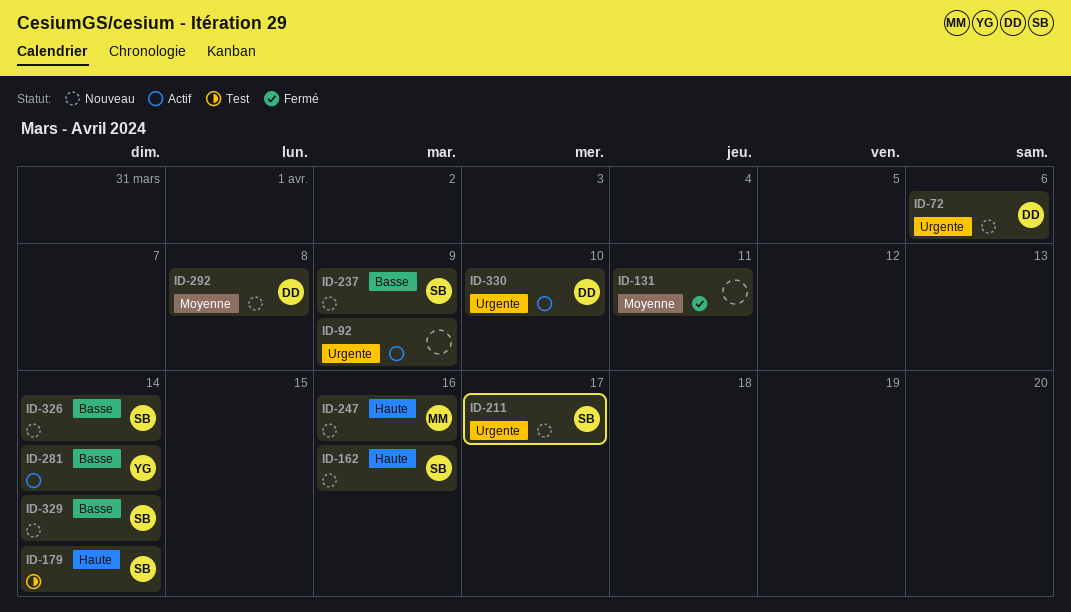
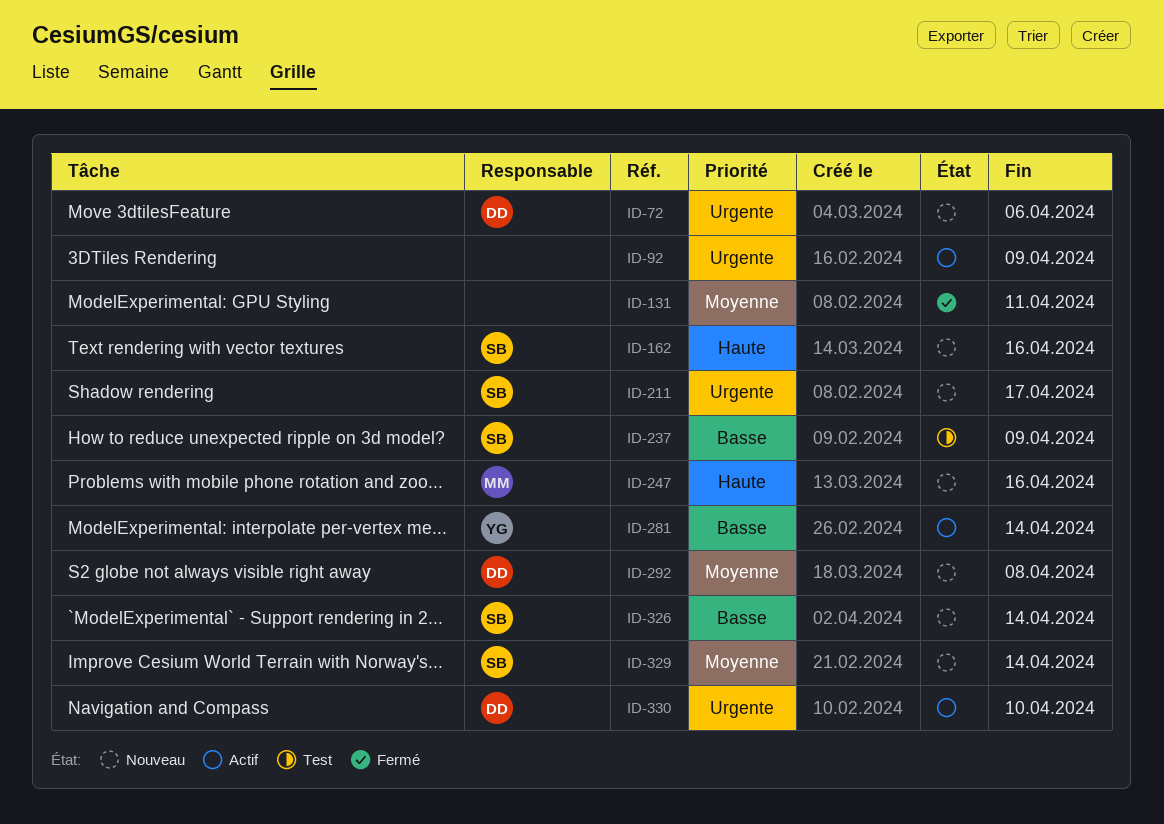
ID-179: present -> none
ID-237, status: Nouveau -> Test
ID-329, priority: Basse -> Moyenne

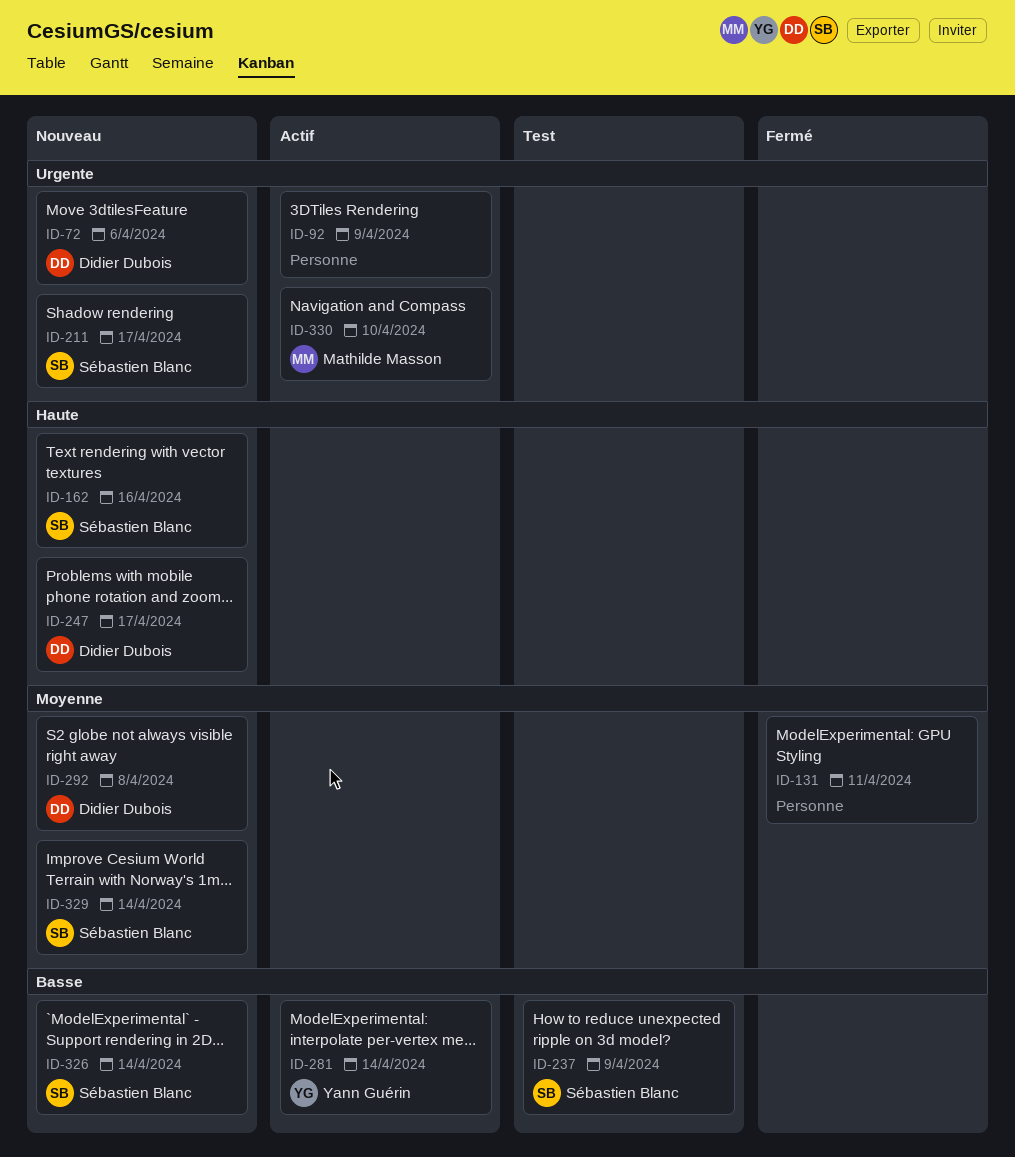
ID-247, owner: Mathilde Masson -> Didier Dubois
ID-247, due: Apr 16 -> Apr 17
ID-330, owner: Didier Dubois -> Mathilde Masson

